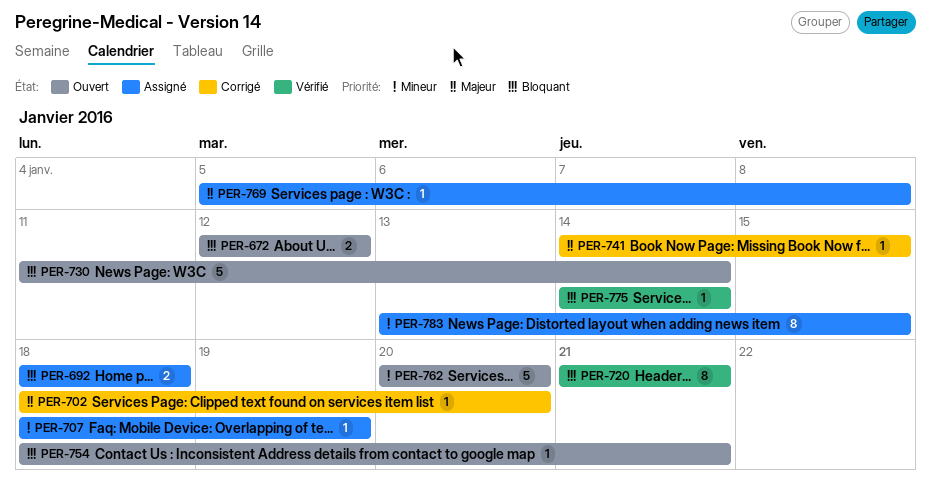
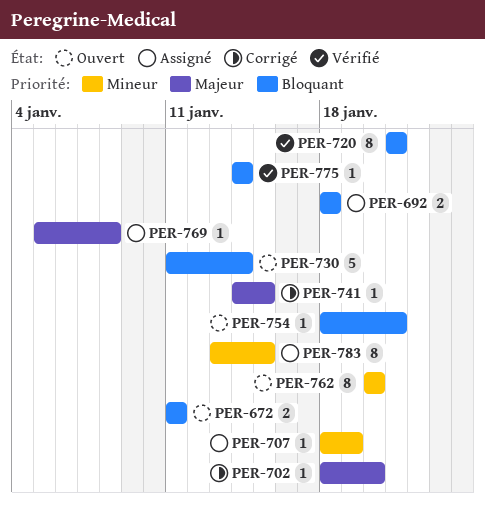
PER-672, start: Jan 12 -> Jan 11
PER-672, due: Jan 12 -> Jan 11
PER-762, estimate: 5 -> 8

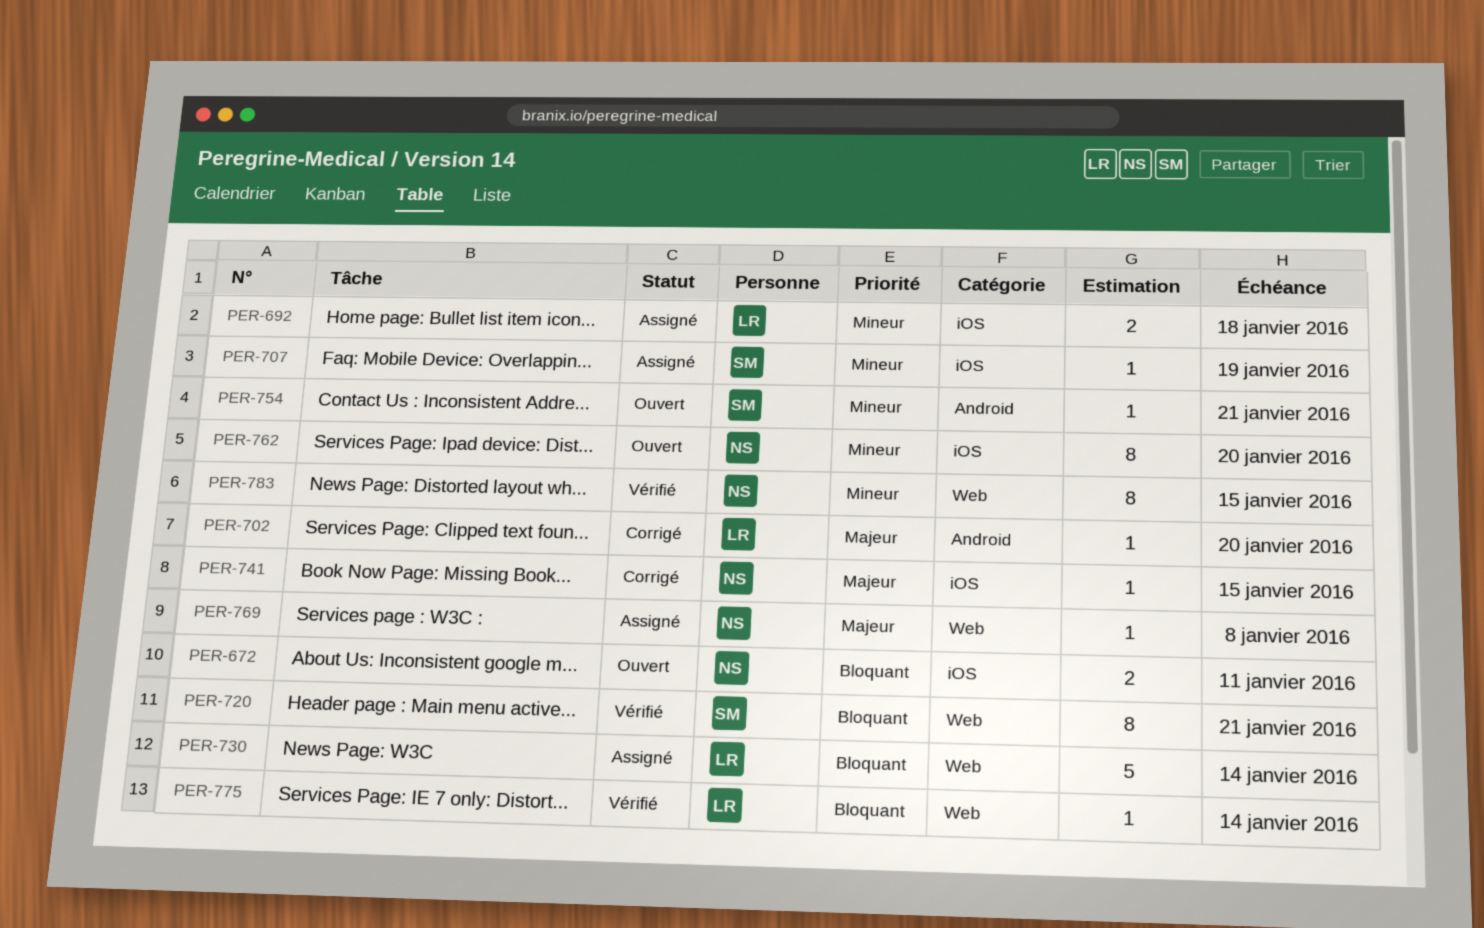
PER-692, priority: Bloquant -> Mineur
PER-730, status: Ouvert -> Assigné
PER-754, priority: Bloquant -> Mineur
PER-783, status: Assigné -> Vérifié

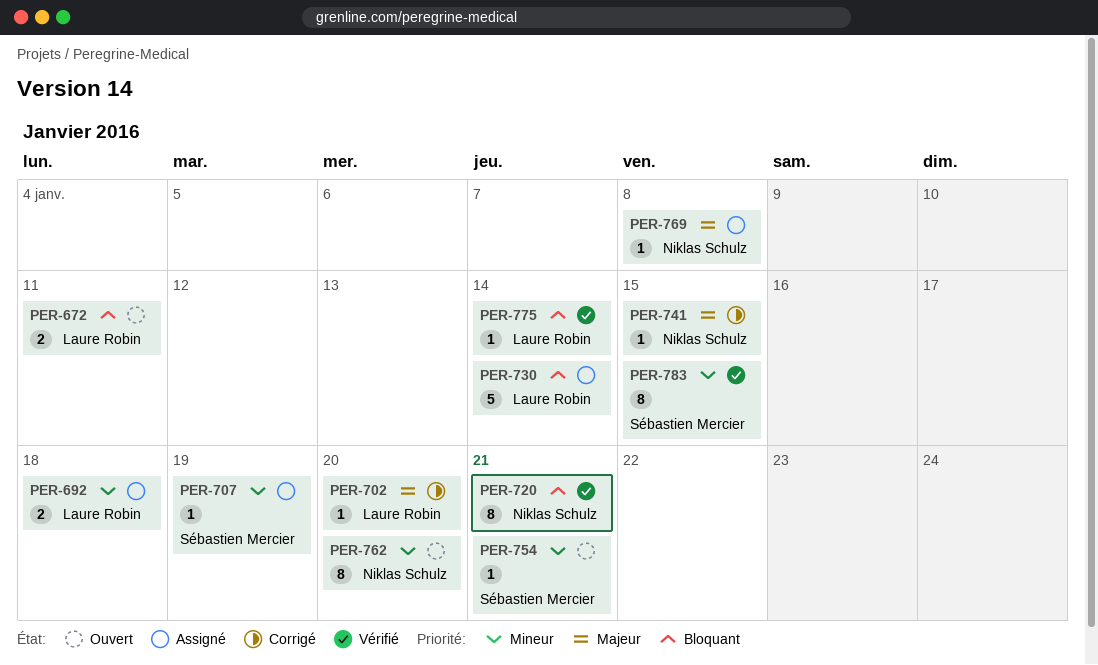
PER-672, owner: Niklas Schulz -> Laure Robin
PER-720, owner: Sébastien Mercier -> Niklas Schulz
PER-783, owner: Niklas Schulz -> Sébastien Mercier

